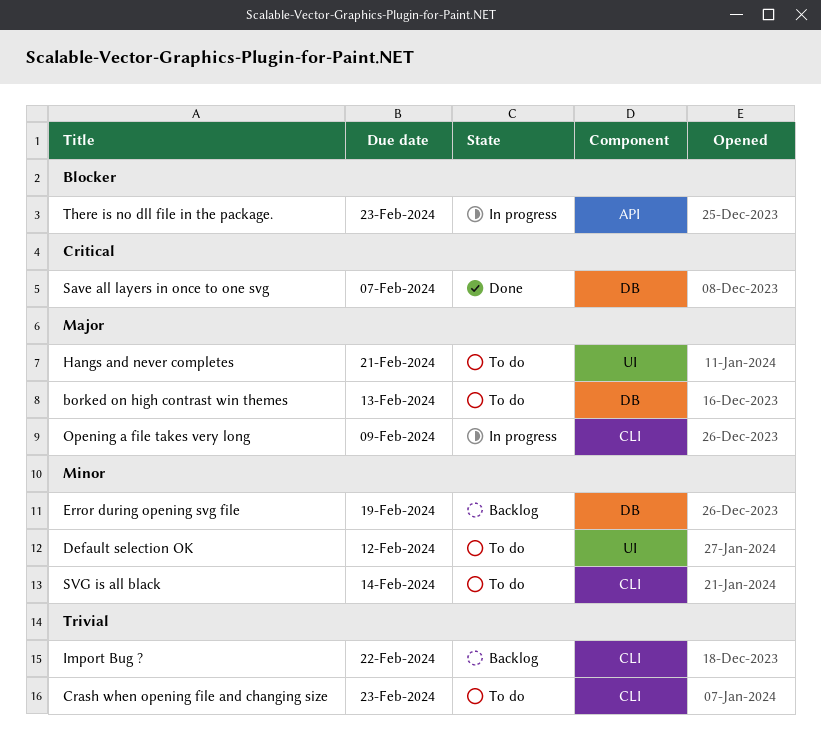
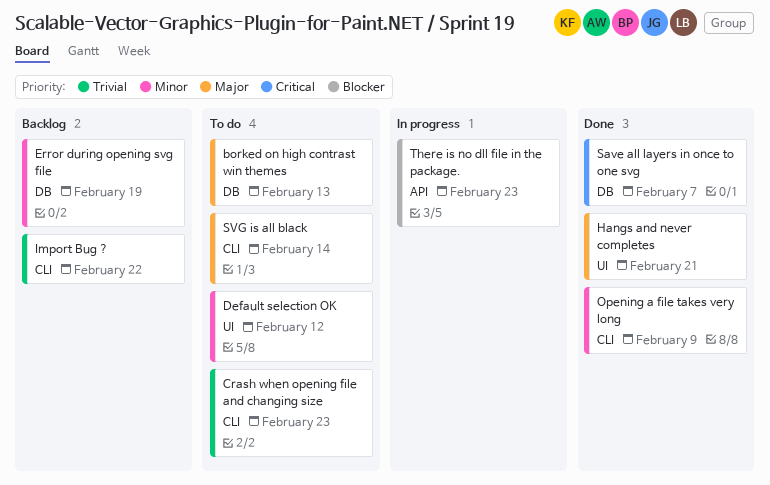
Hangs and never completes, status: To do -> Done
Opening a file takes very long, status: In progress -> Done
Opening a file takes very long, priority: Major -> Minor
SVG is all black, priority: Minor -> Major

